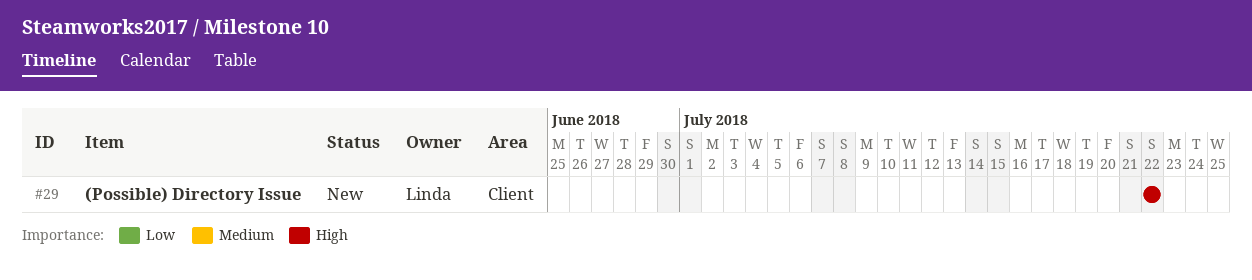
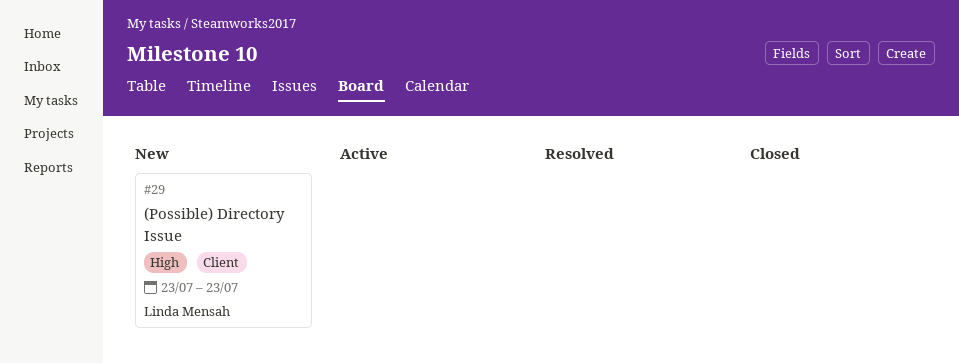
#29, start: Jul 22 -> Jul 23
#29, due: Jul 22 -> Jul 23

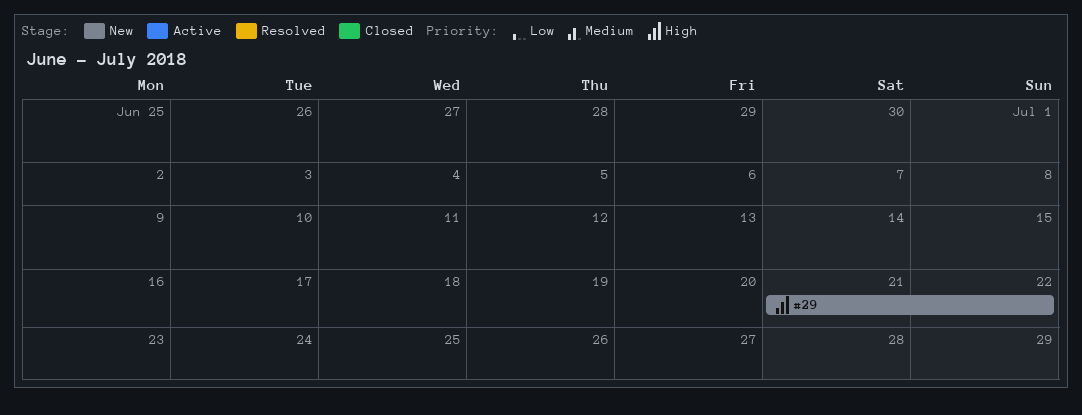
#29, start: Jul 23 -> Jul 21
#29, due: Jul 23 -> Jul 22

